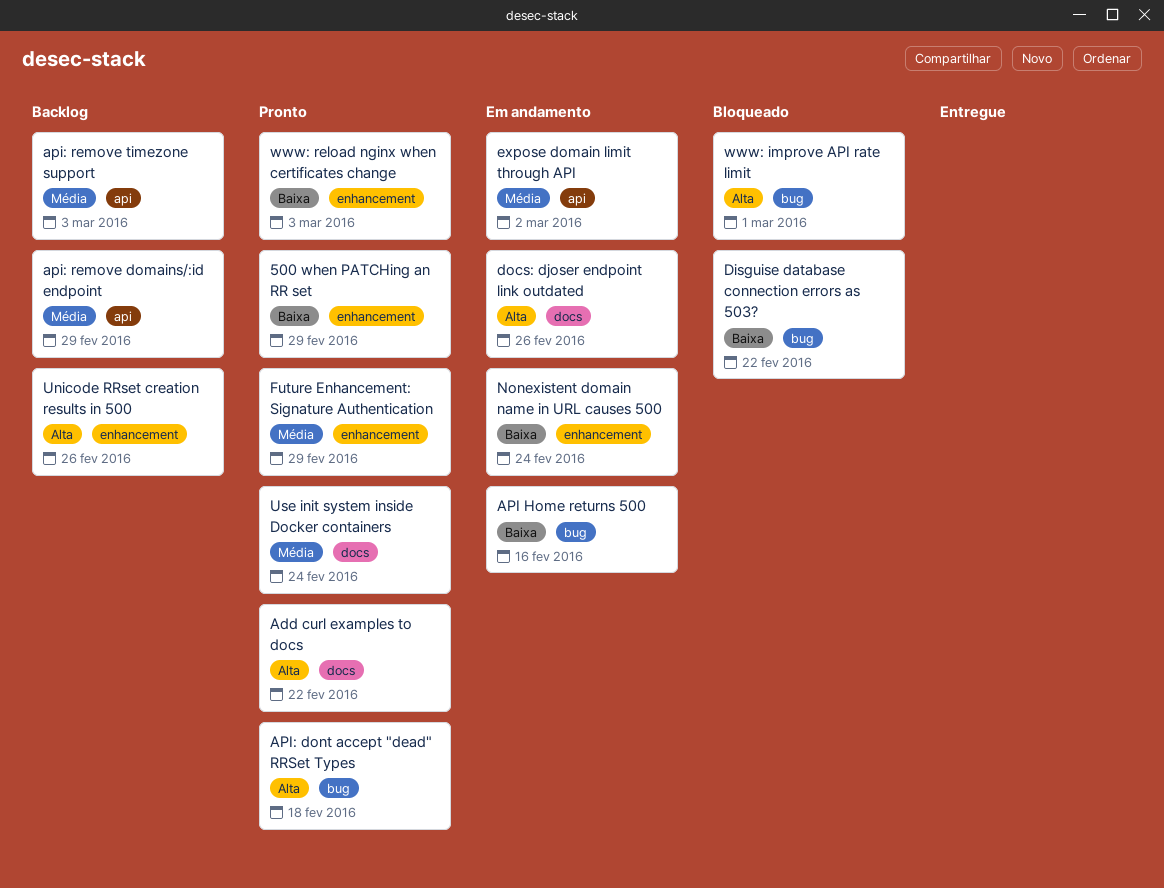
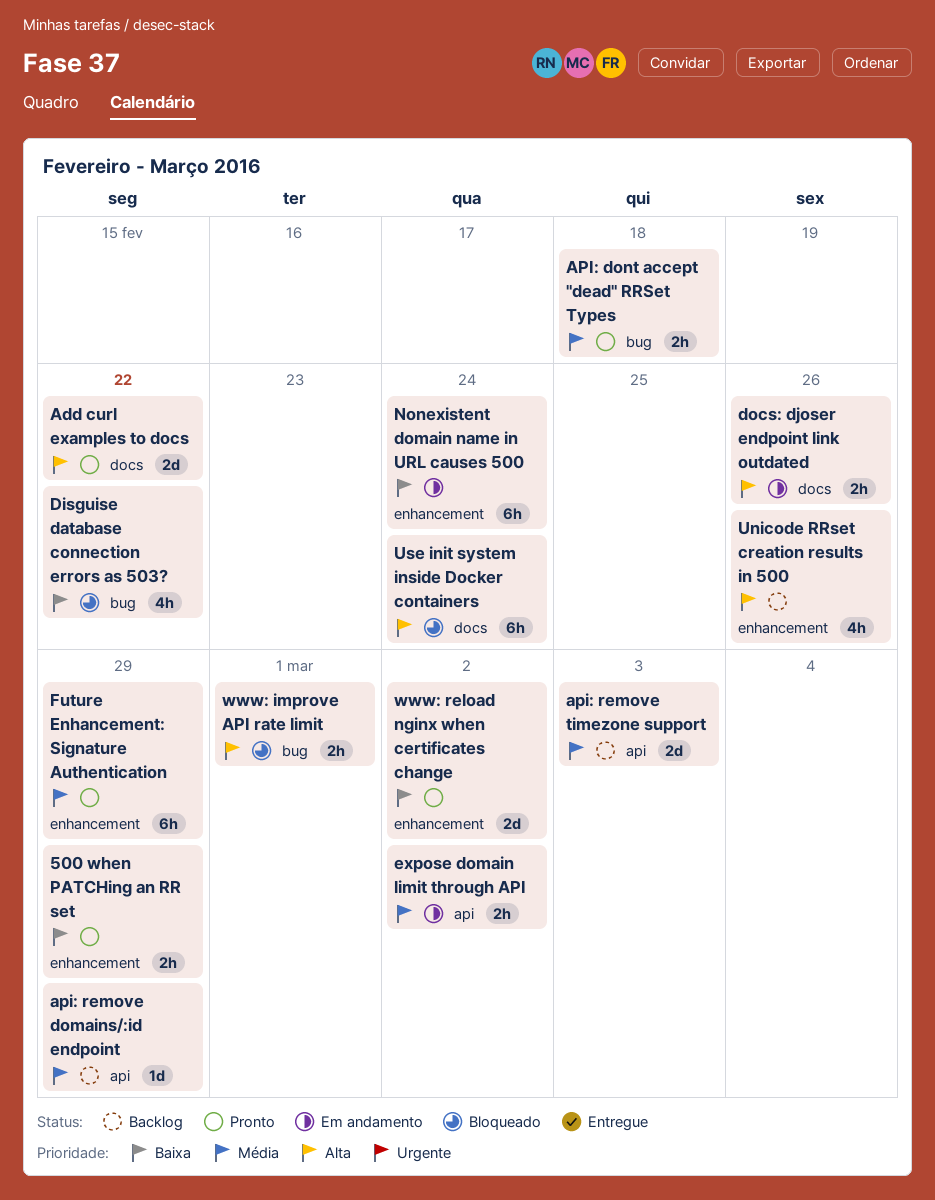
API Home returns 500: present -> none
API: dont accept "dead" RRSet Types, priority: Alta -> Média
Use init system inside Docker containers, status: Pronto -> Bloqueado
Use init system inside Docker containers, priority: Média -> Alta
www: reload nginx when certificates change, due: Mar 3 -> Mar 2

